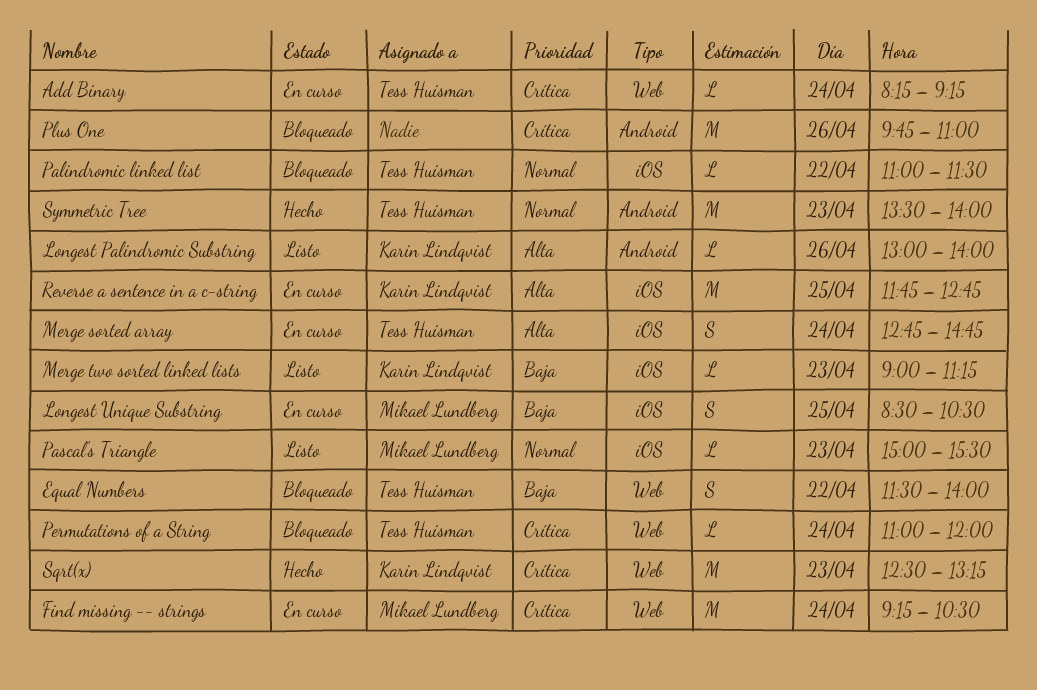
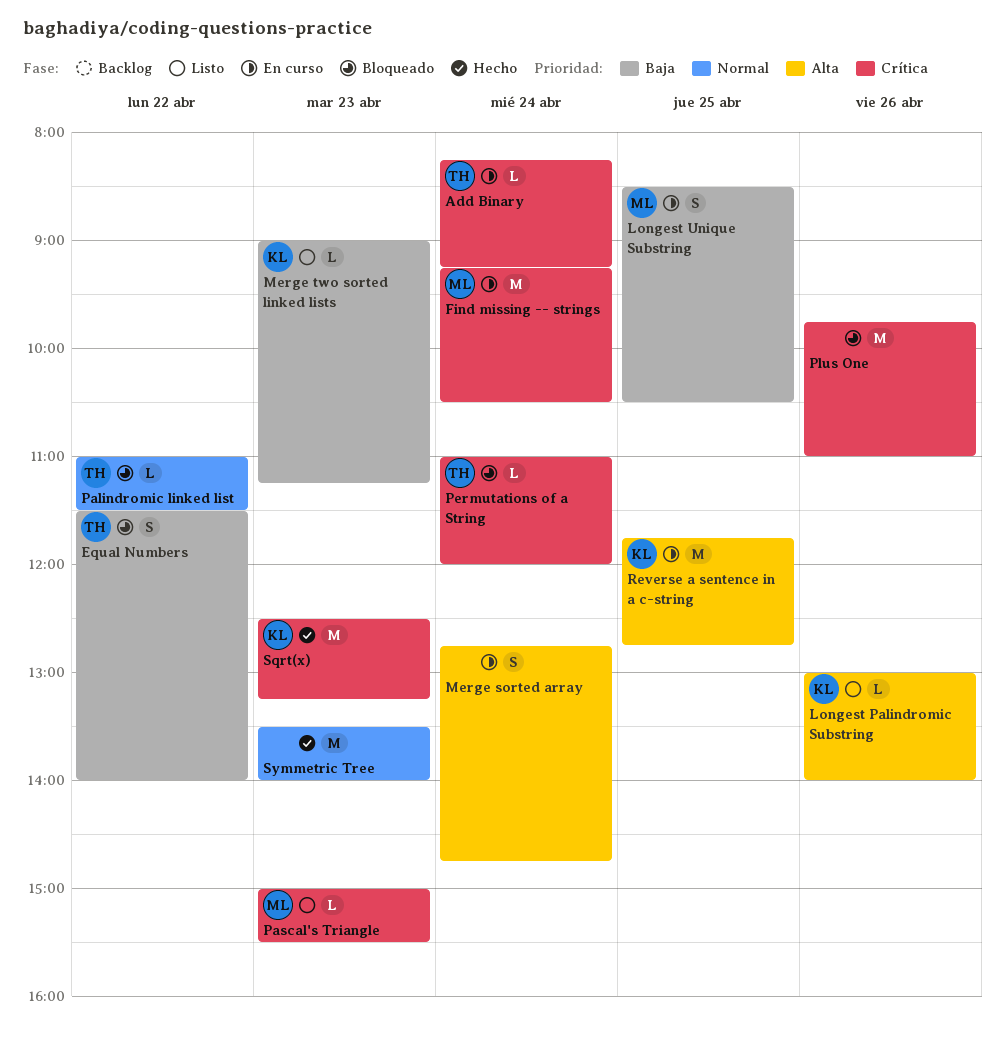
Merge sorted array, owner: Tess Huisman -> none
Pascal's Triangle, priority: Normal -> Crítica
Symmetric Tree, owner: Tess Huisman -> none

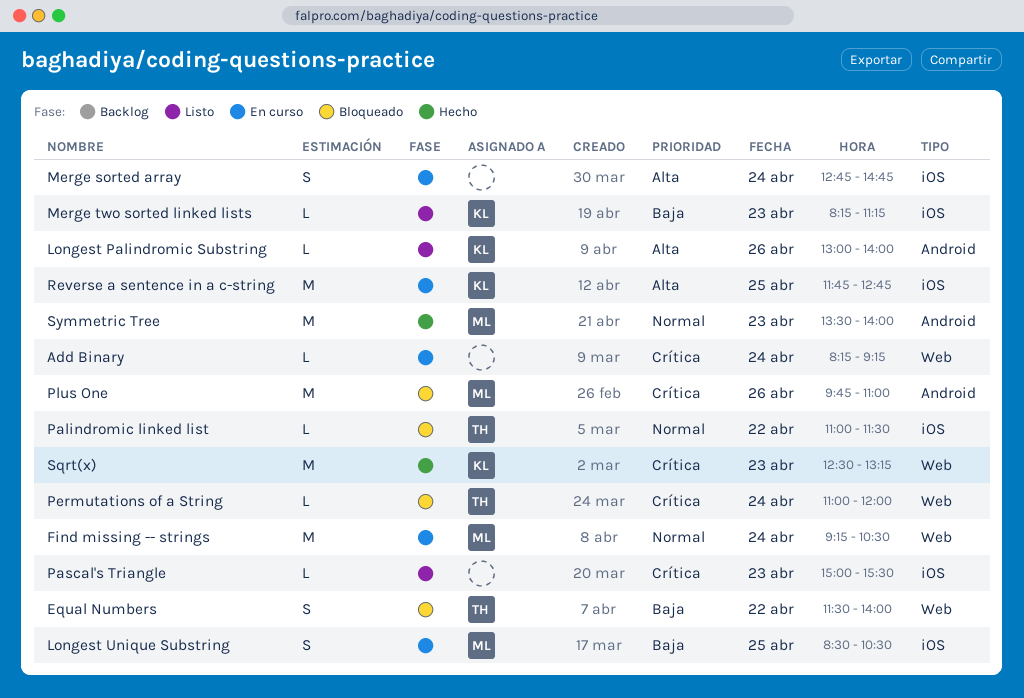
Add Binary, owner: TH -> none
Find missing -- strings, priority: Crítica -> Normal
Merge two sorted linked lists, begins: 09:00 -> 08:15
Pascal's Triangle, owner: ML -> none
Plus One, owner: none -> ML
Symmetric Tree, owner: none -> ML

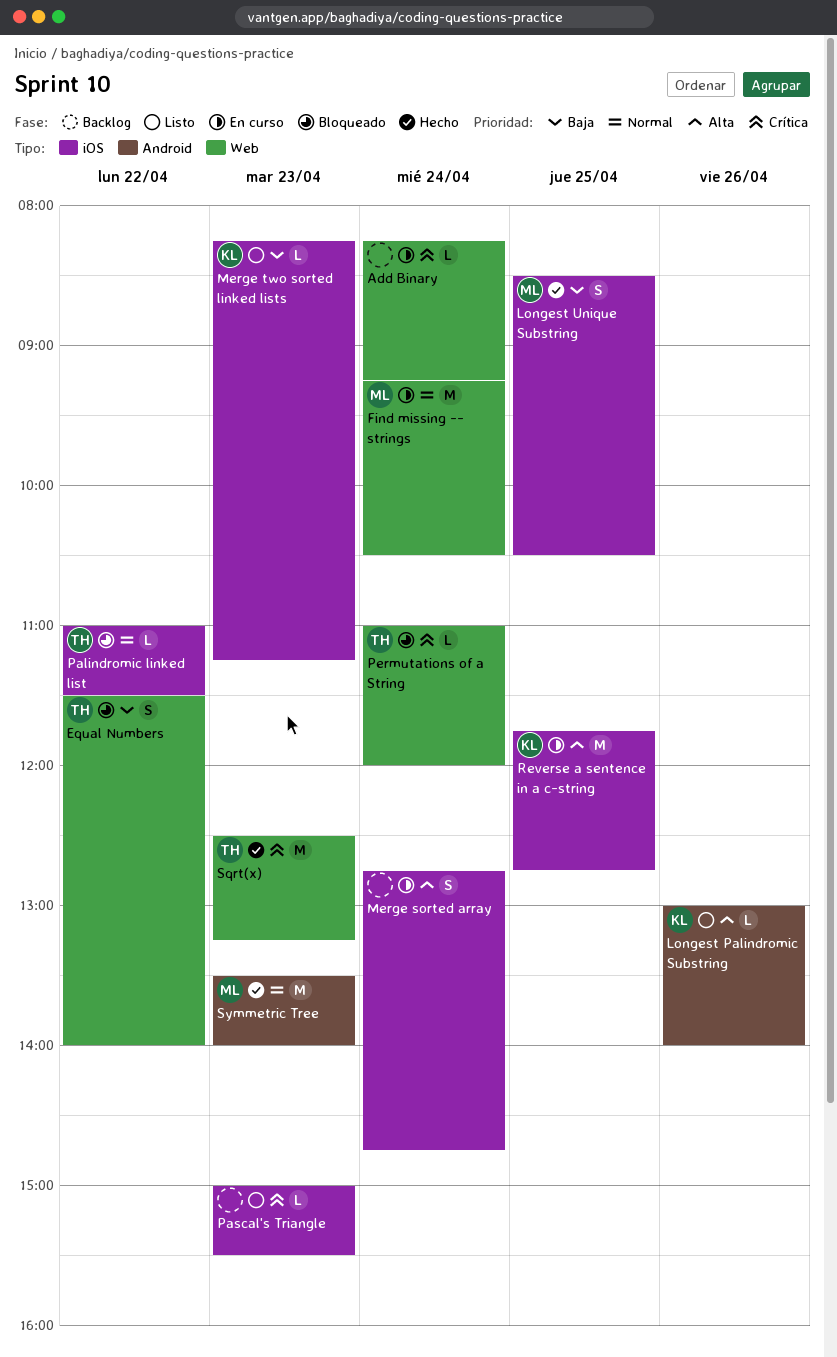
Longest Unique Substring, status: En curso -> Hecho
Plus One: present -> none
Sqrt(x), owner: KL -> TH

